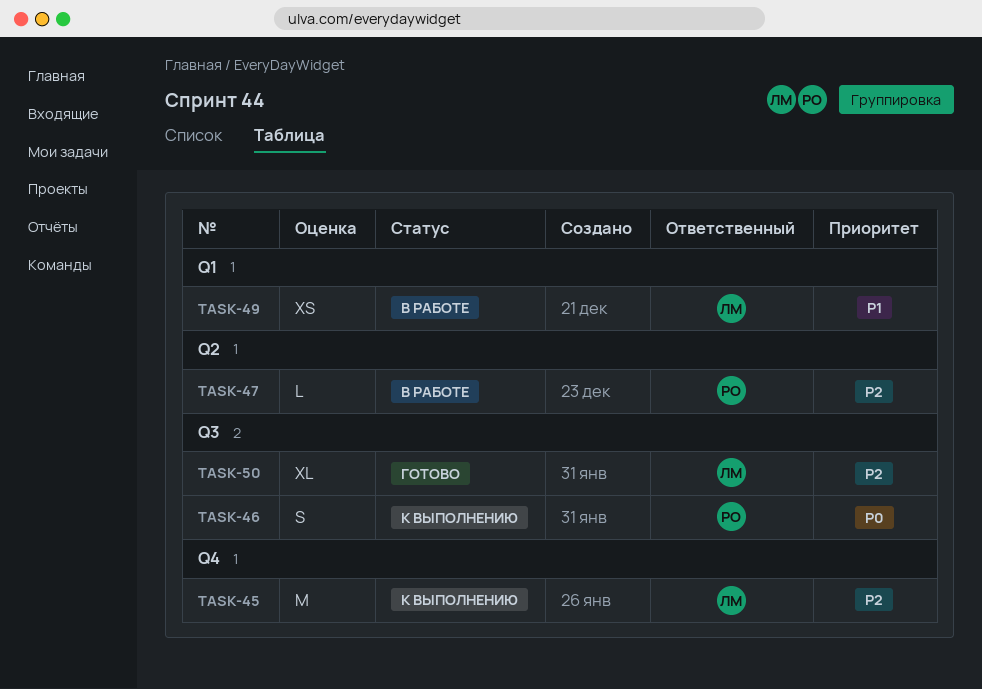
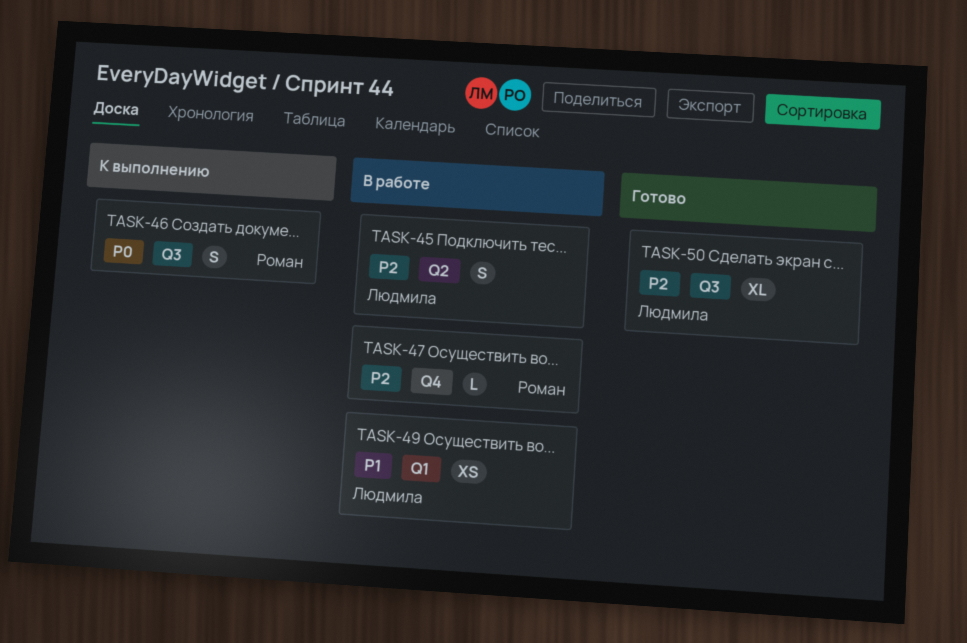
TASK-45, status: К выполнению -> В работе
TASK-45, label: Q4 -> Q2
TASK-45, estimate: M -> S
TASK-47, label: Q2 -> Q4

